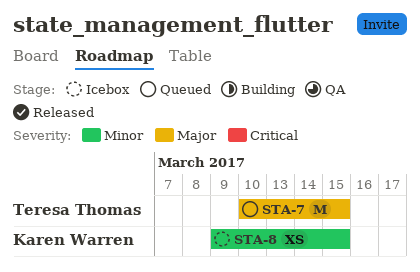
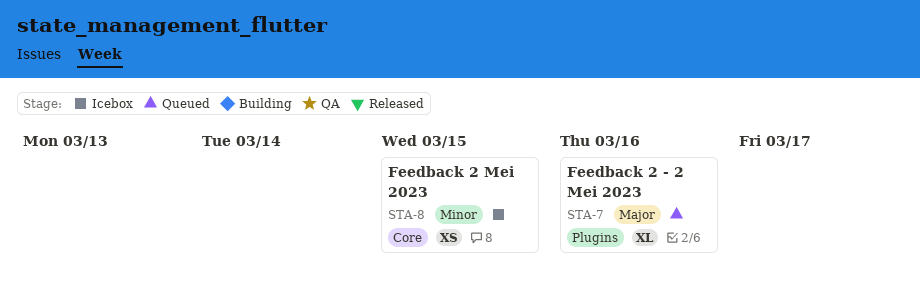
STA-7, estimate: M -> XL
STA-7, due: Mar 15 -> Mar 16

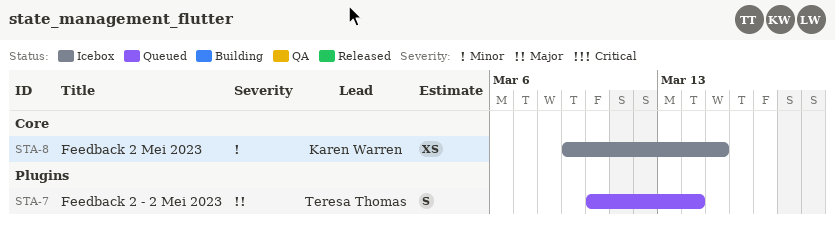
STA-7, estimate: XL -> S
STA-7, due: Mar 16 -> Mar 14

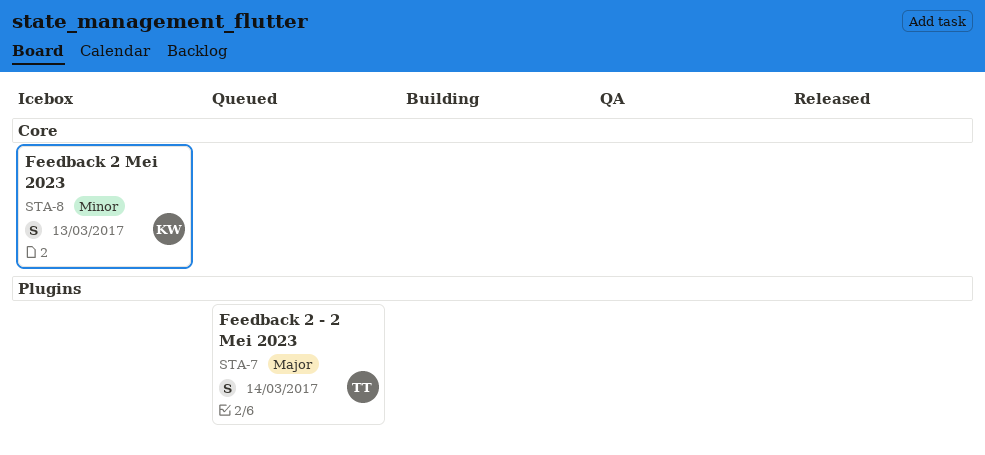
STA-8, estimate: XS -> S
STA-8, due: Mar 15 -> Mar 13

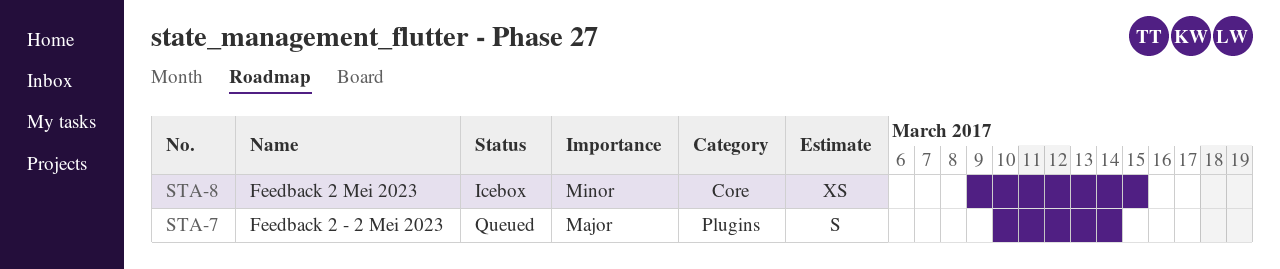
STA-8, estimate: S -> XS
STA-8, due: Mar 13 -> Mar 15

